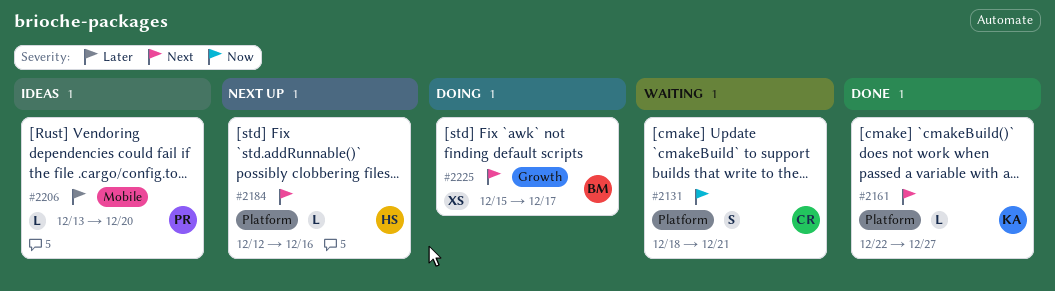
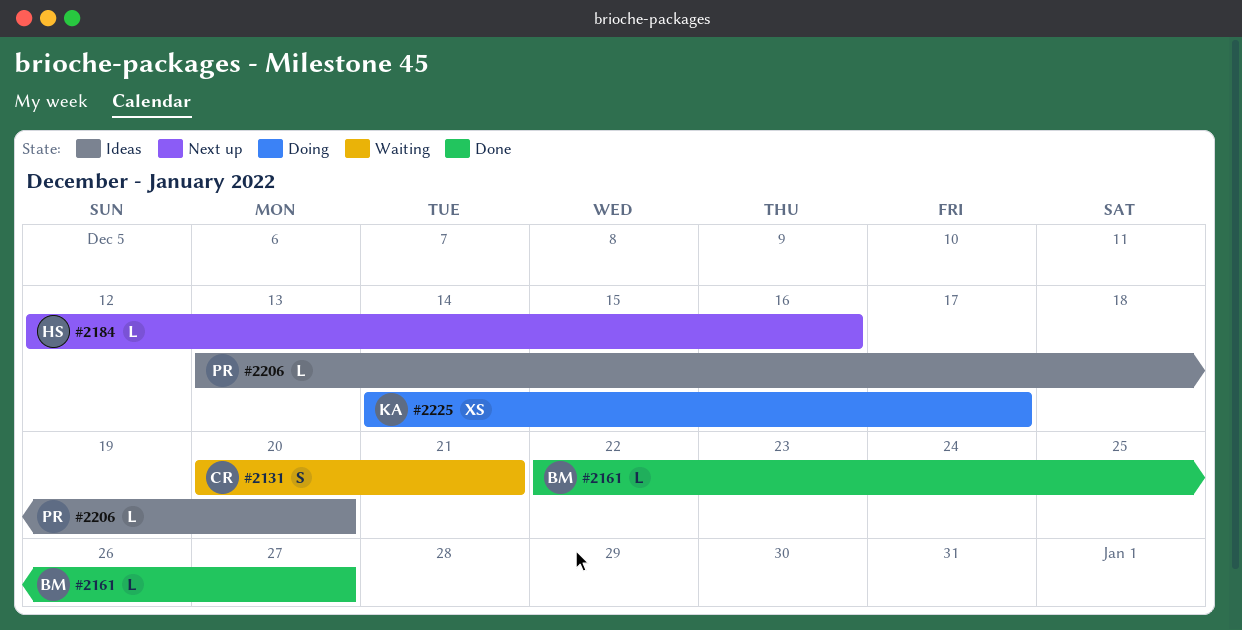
#2131, start: Dec 18 -> Dec 20
#2161, owner: KA -> BM
#2225, owner: BM -> KA
#2225, start: Dec 15 -> Dec 14

